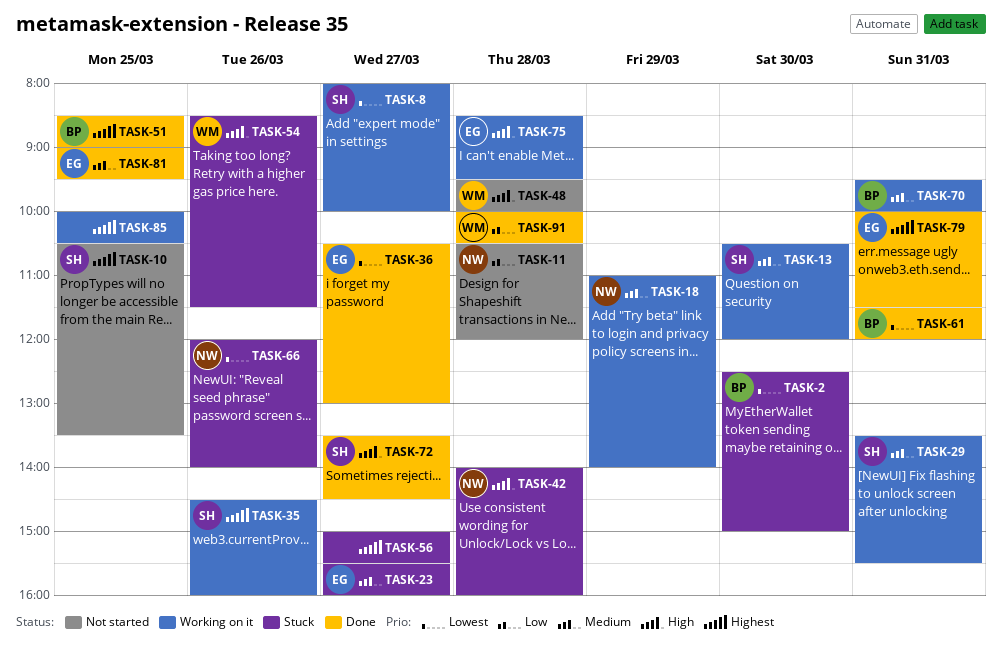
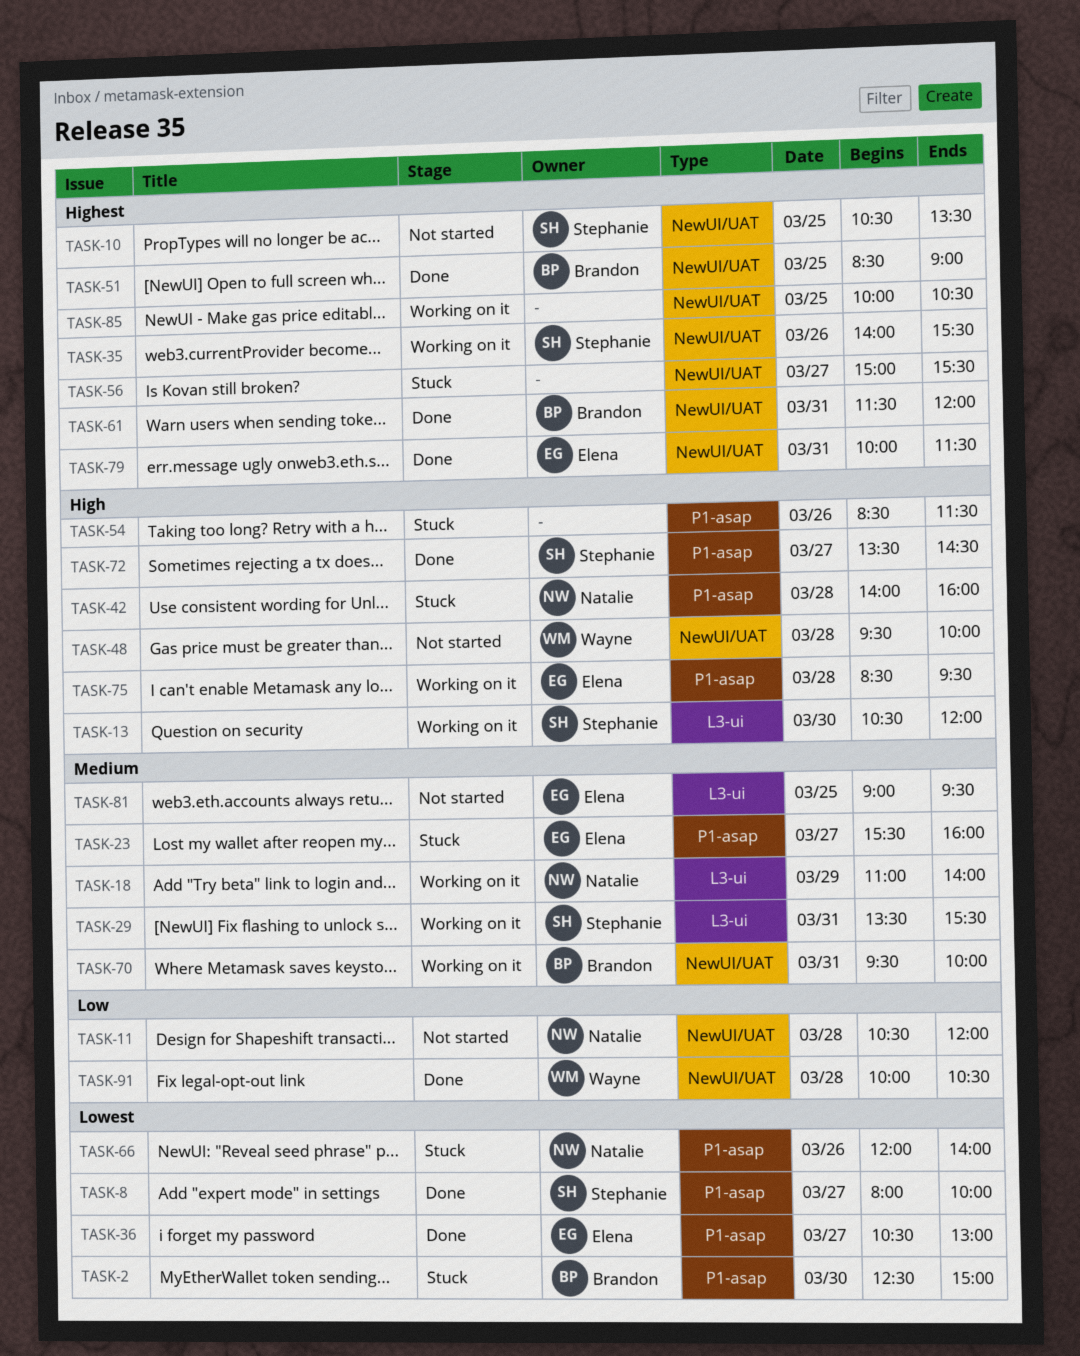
TASK-8, status: Working on it -> Done
TASK-13, priority: Medium -> High
TASK-35, begins: 14:30 -> 14:00
TASK-35, ends: 16:00 -> 15:30
TASK-54, owner: Wayne -> none
TASK-61, priority: Lowest -> Highest
TASK-81, status: Done -> Not started

